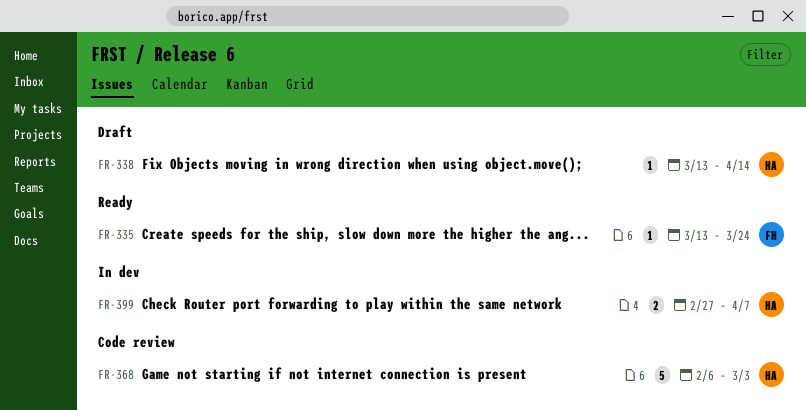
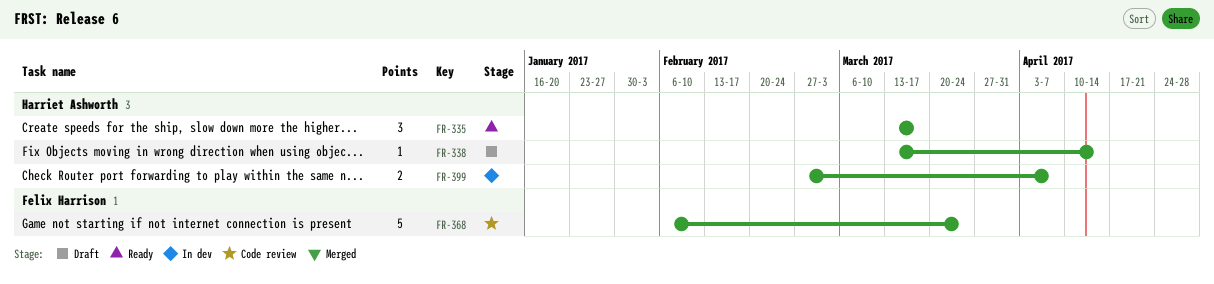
FR-335, owner: Felix Harrison -> Harriet Ashworth
FR-335, estimate: 1 -> 3
FR-335, due: Mar 24 -> Mar 17
FR-368, owner: Harriet Ashworth -> Felix Harrison
FR-368, due: Mar 3 -> Mar 24

